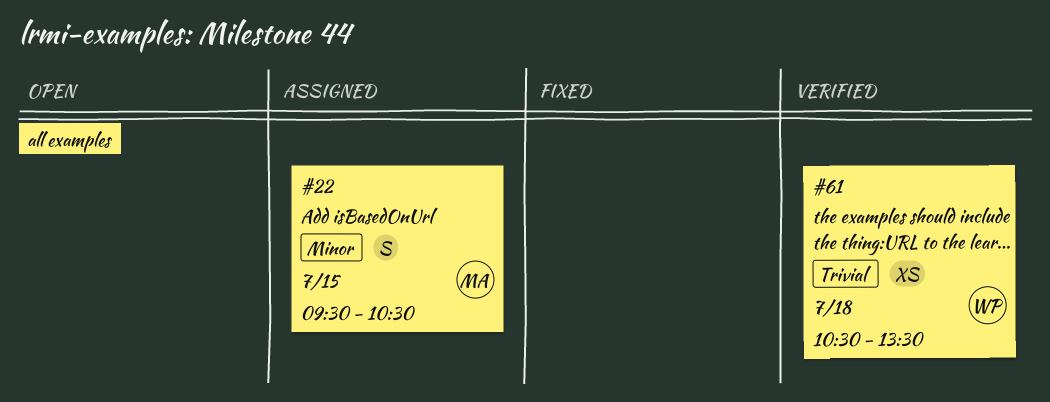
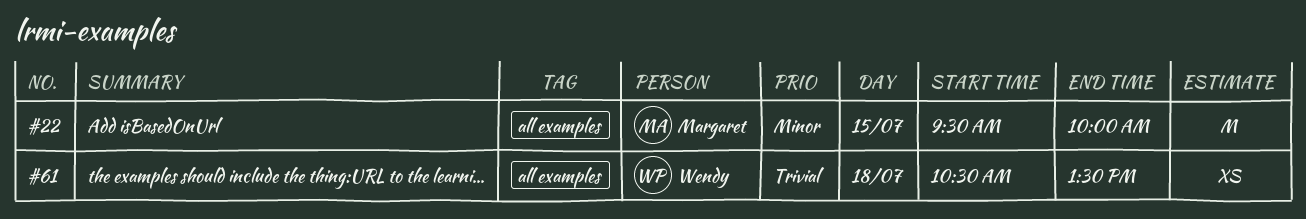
#22, estimate: S -> M
#22, ends: 10:30 -> 10:00

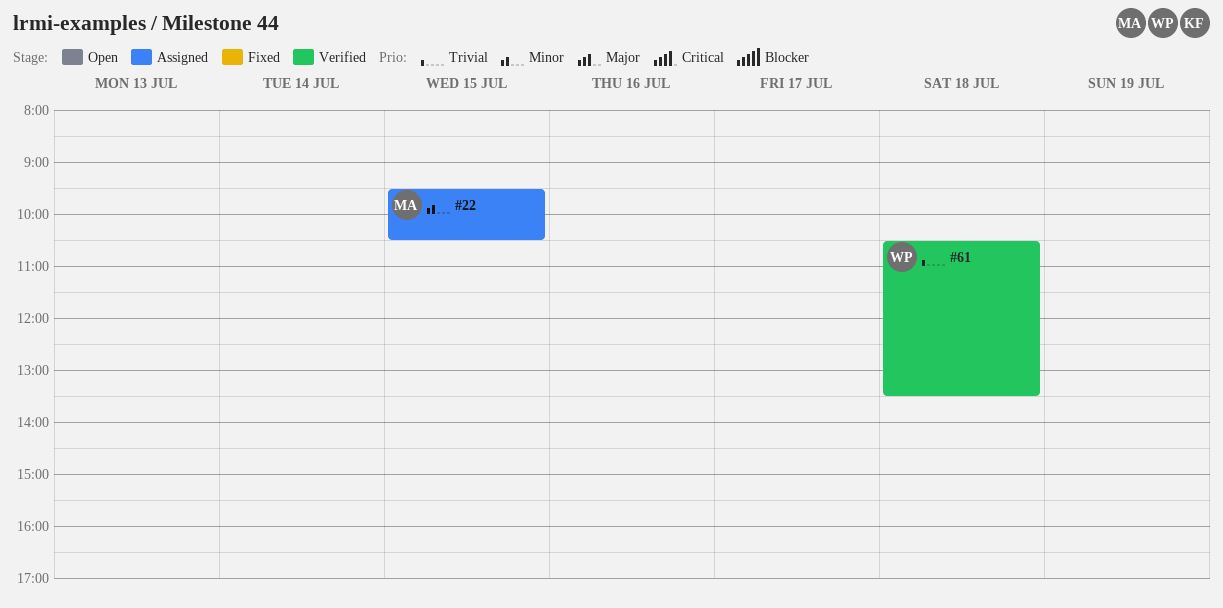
#22, ends: 10:00 -> 10:30

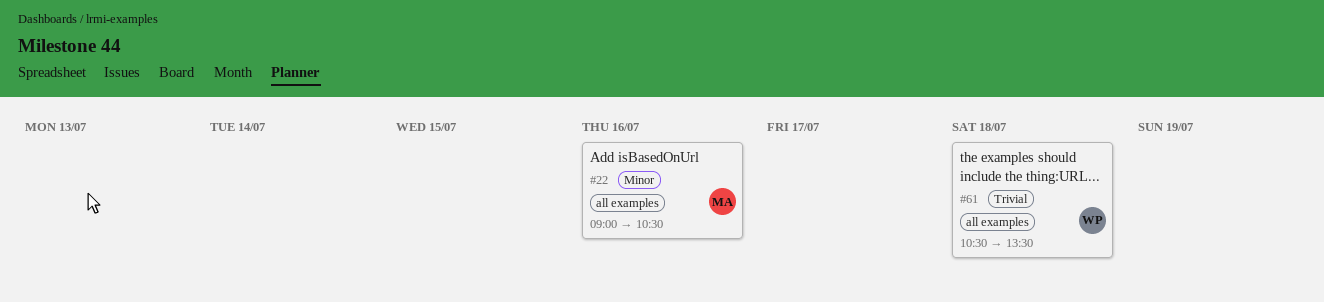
#22, day: Jul 15 -> Jul 16
#22, begins: 09:30 -> 09:00

